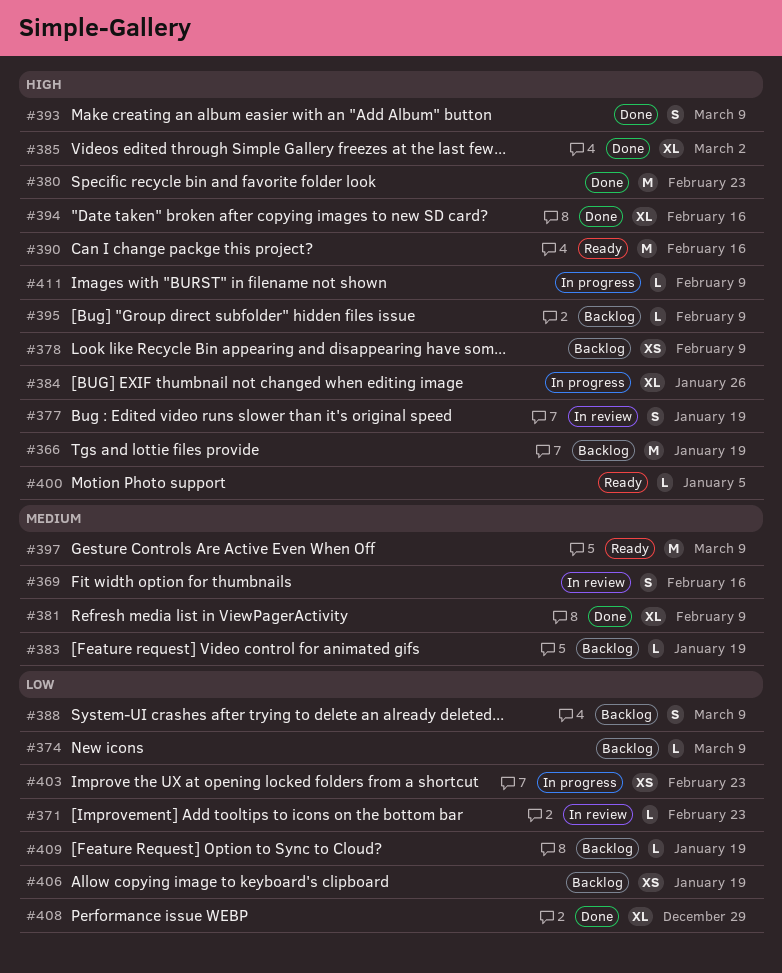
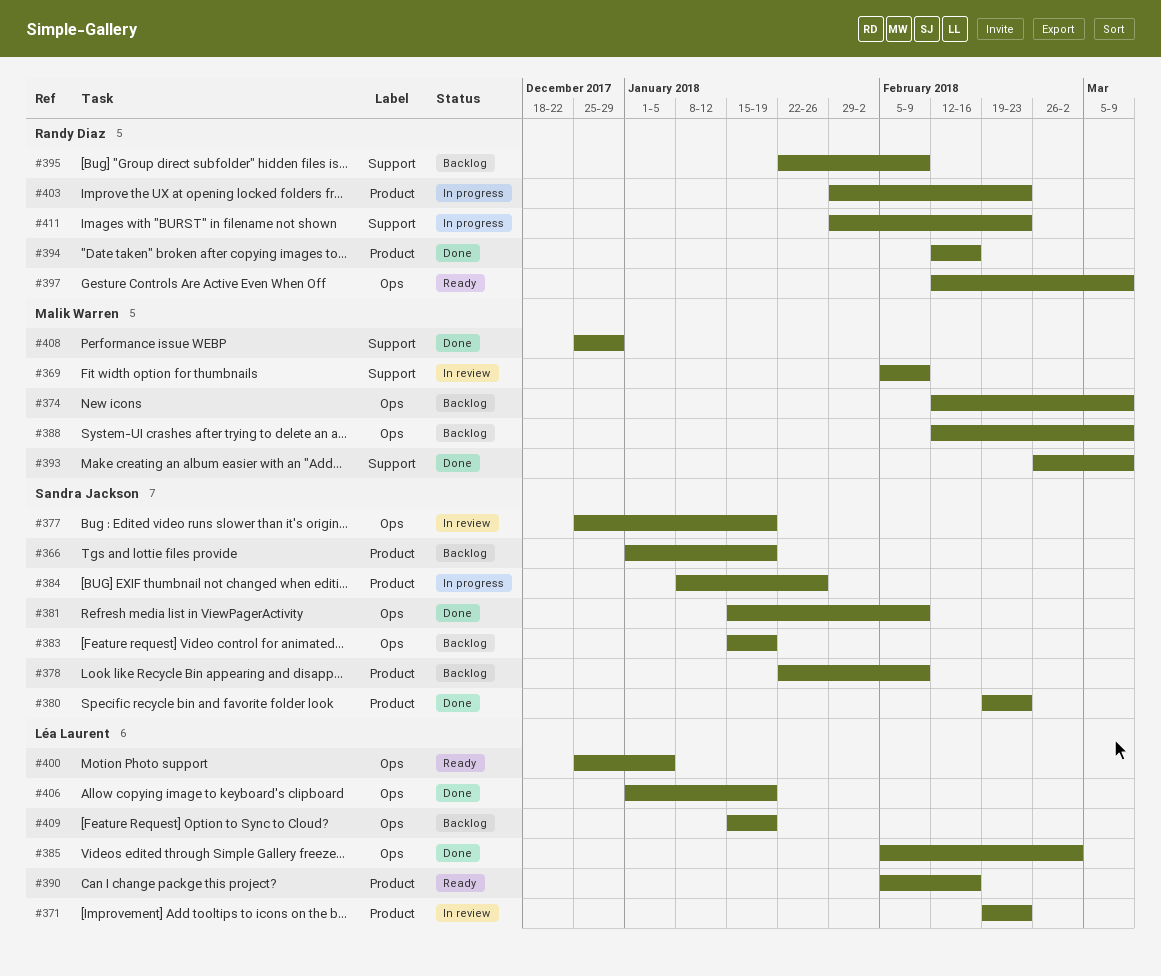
#369, due: Feb 16 -> Feb 9
#406, status: Backlog -> Done
#411, due: Feb 9 -> Feb 23

